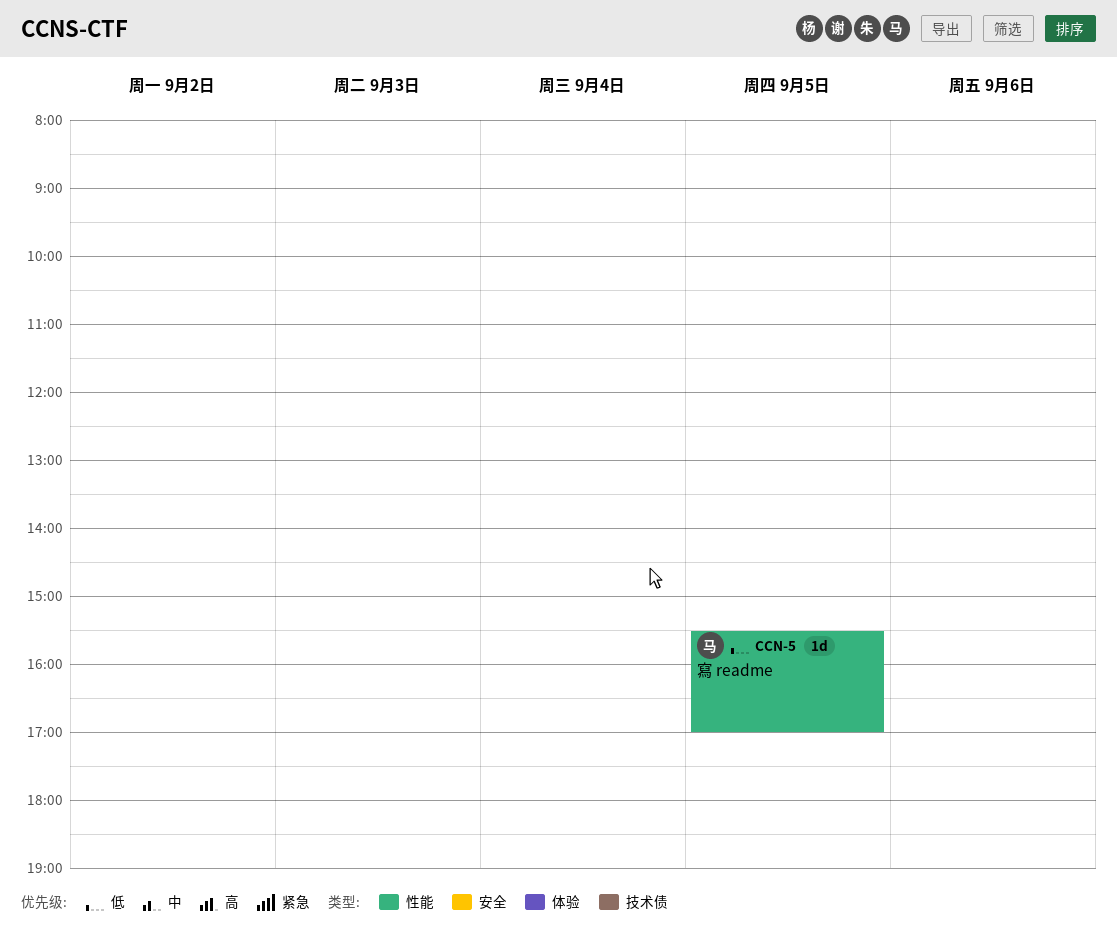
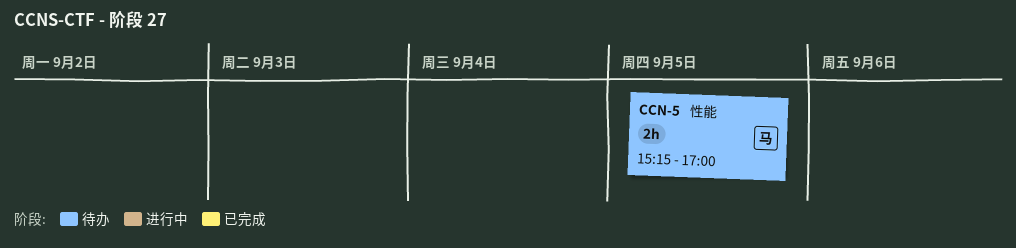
CCN-5, estimate: 1d -> 2h
CCN-5, begins: 15:30 -> 15:15

